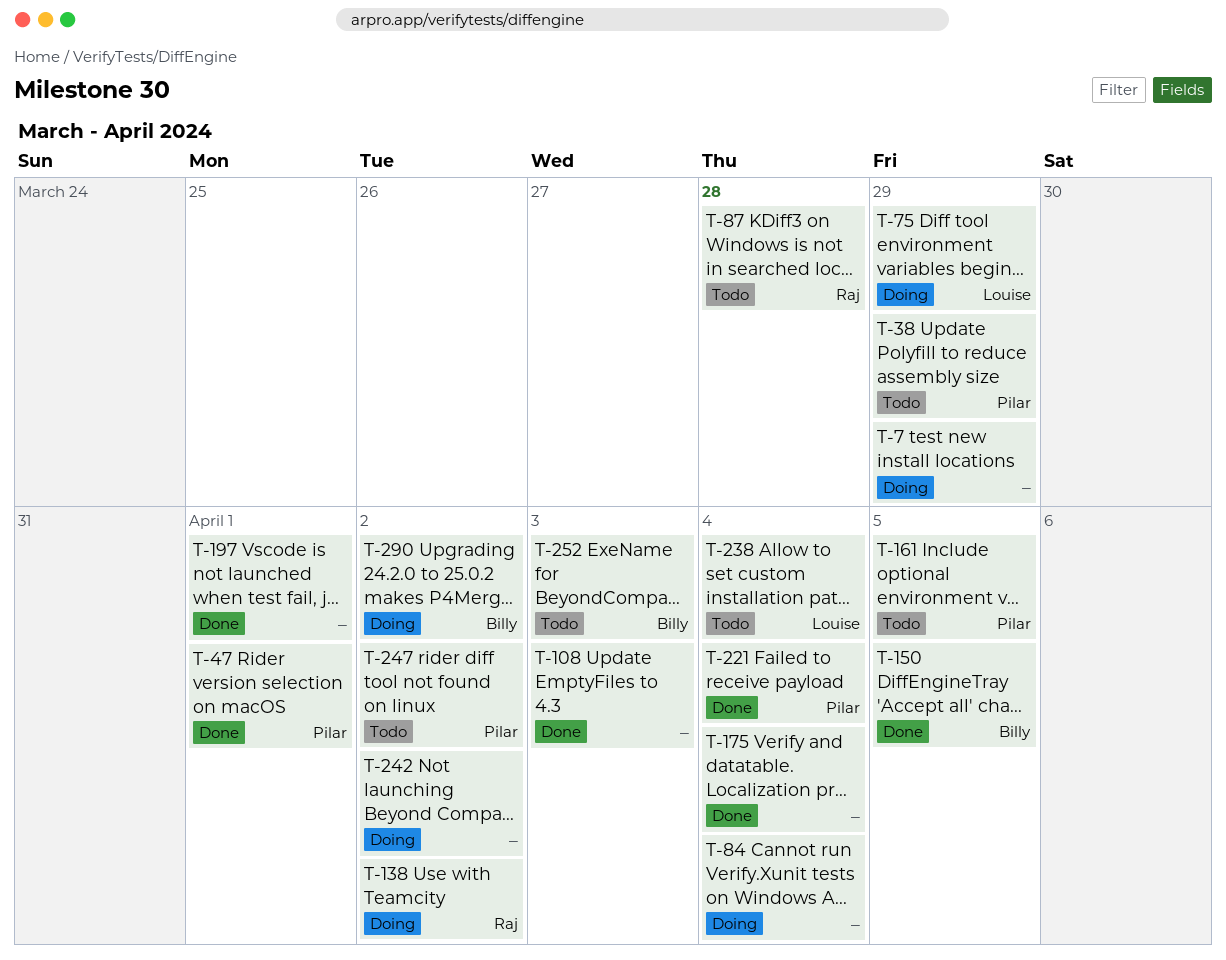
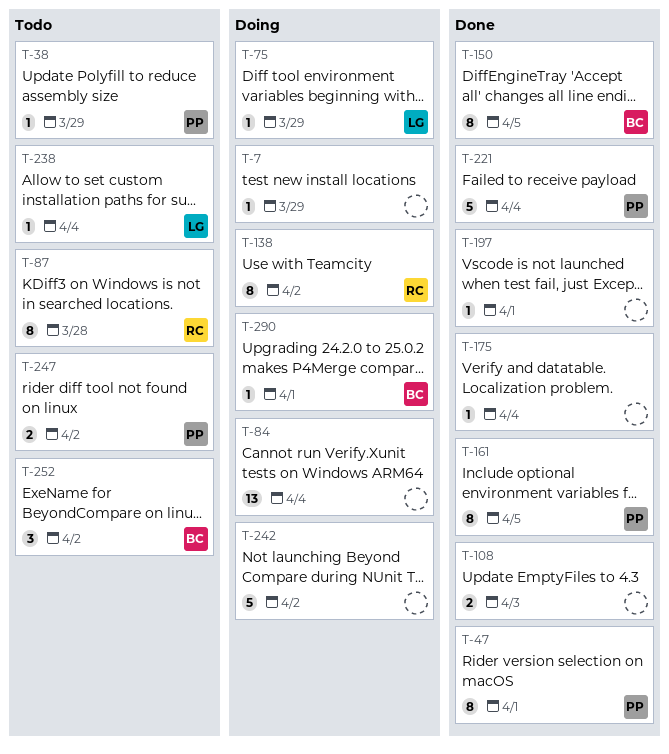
T-161, status: Todo -> Done
T-252, due: Apr 3 -> Apr 2
T-290, due: Apr 2 -> Apr 1

